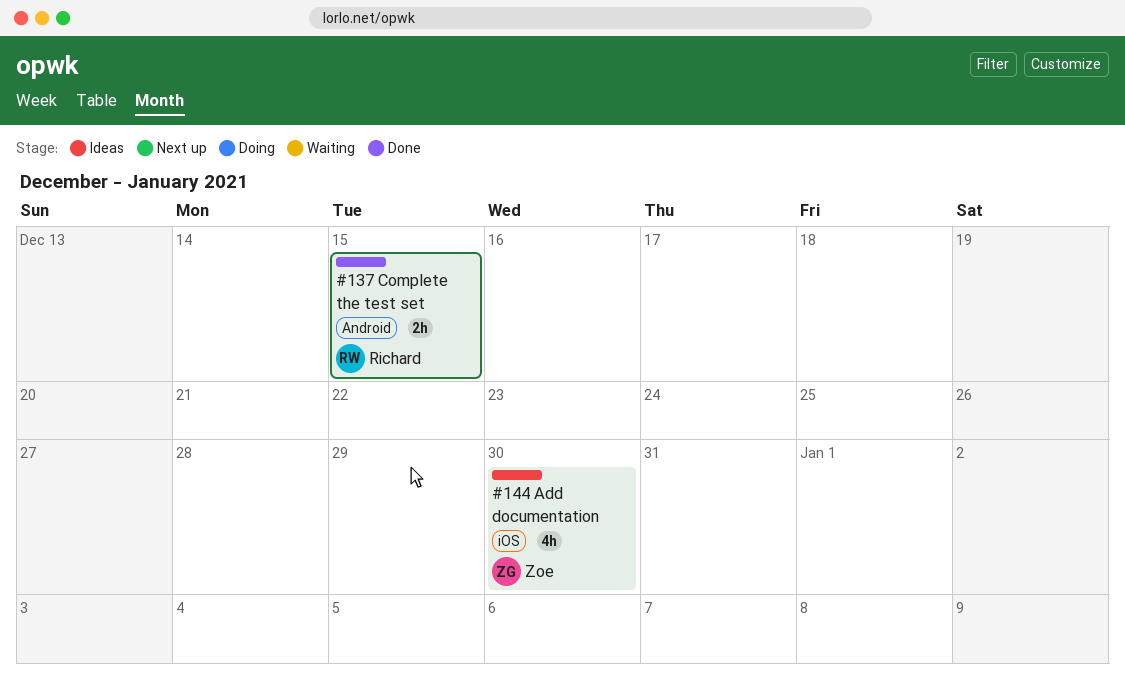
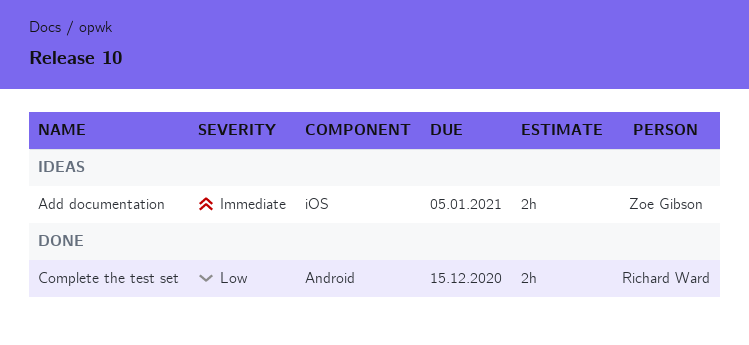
Add documentation, estimate: 4h -> 2h
Add documentation, due: Dec 30 -> Jan 5

